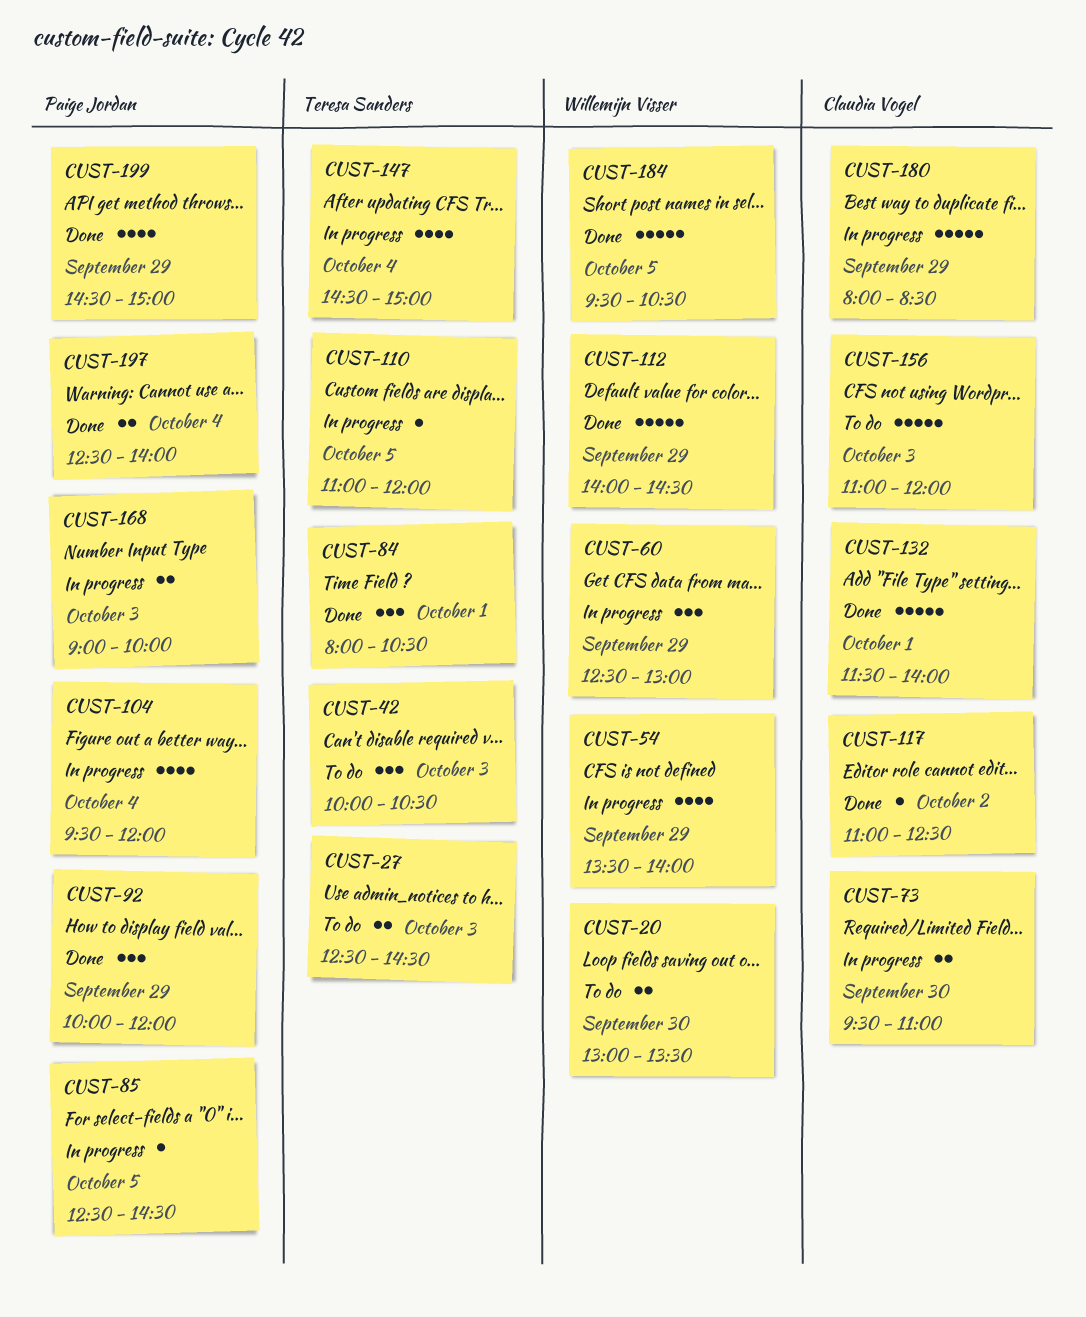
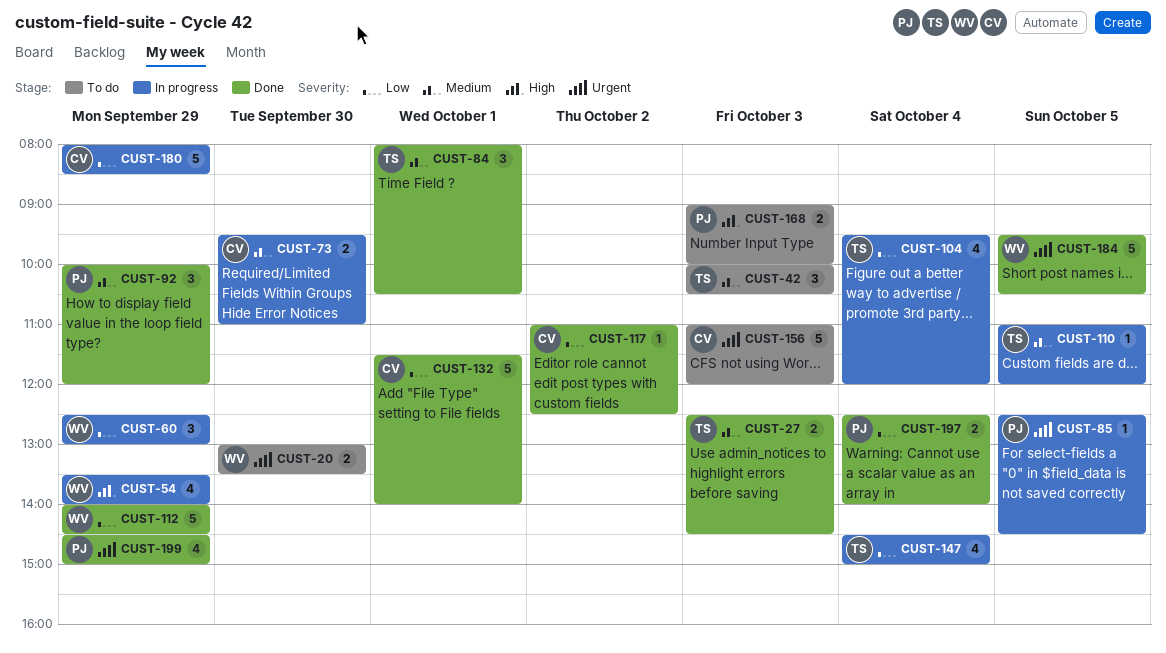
CUST-27, status: To do -> Done
CUST-104, owner: Paige Jordan -> Teresa Sanders
CUST-168, status: In progress -> To do

